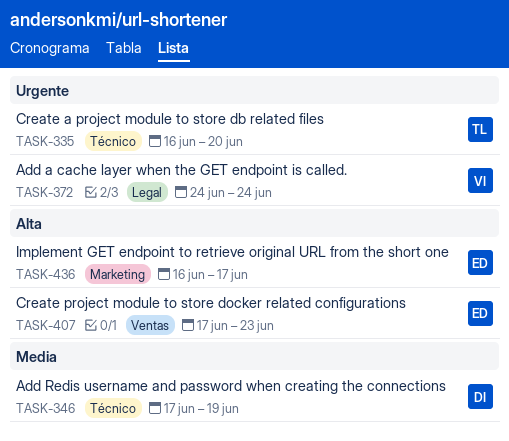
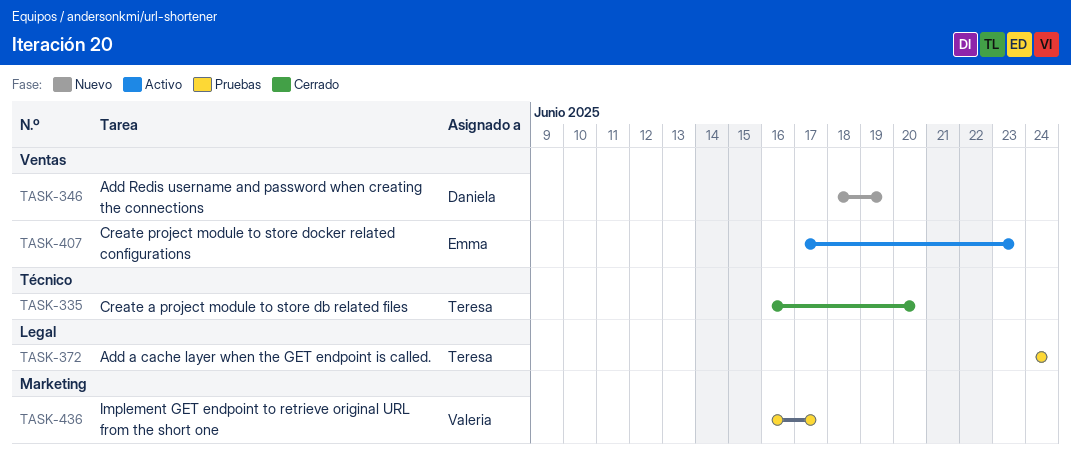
TASK-346, label: Técnico -> Ventas
TASK-346, start: Jun 17 -> Jun 18
TASK-372, owner: Valeria -> Teresa
TASK-436, owner: Emma -> Valeria

